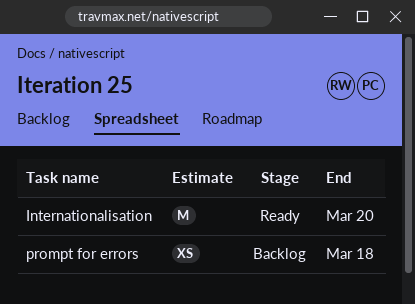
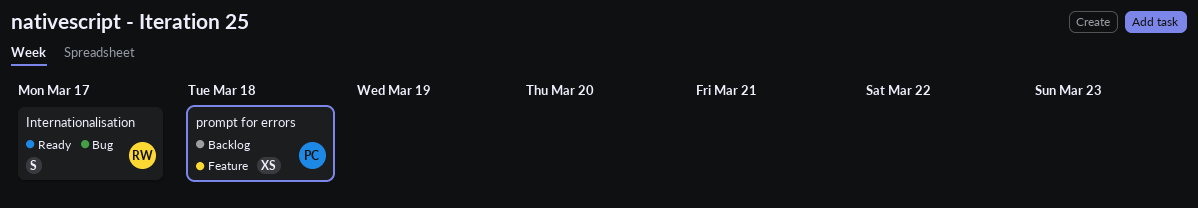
Internationalisation, estimate: M -> S
Internationalisation, due: Mar 20 -> Mar 17

